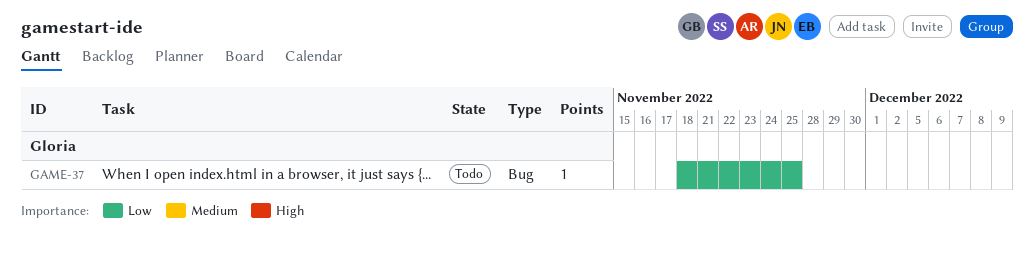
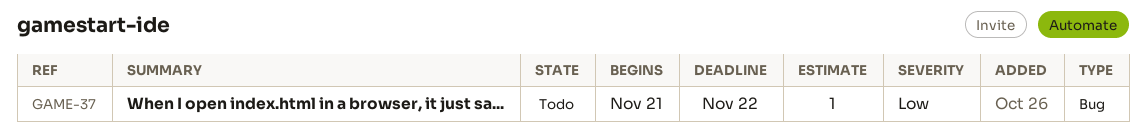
GAME-37, start: Nov 18 -> Nov 21
GAME-37, due: Nov 25 -> Nov 22

